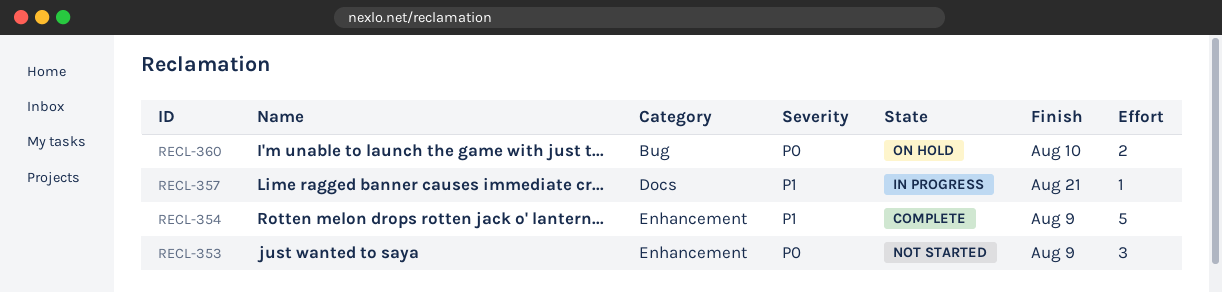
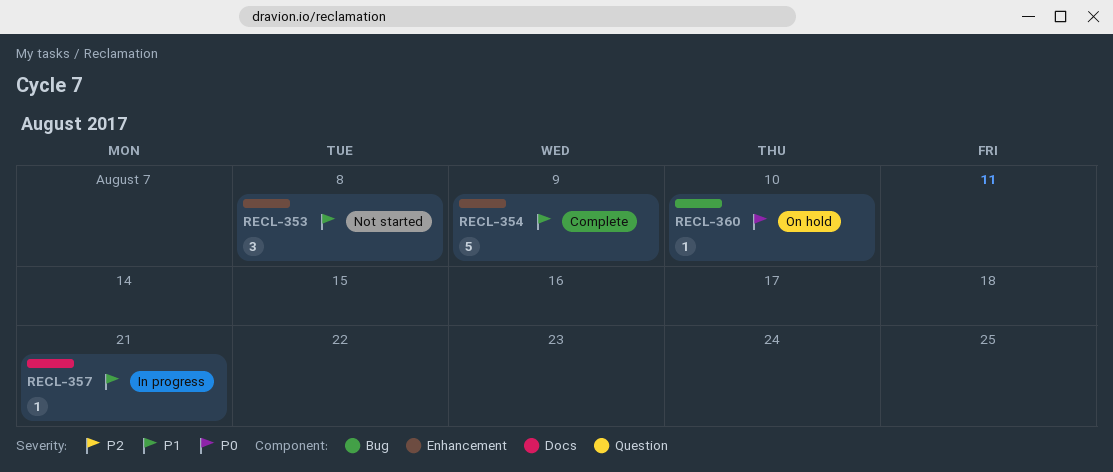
RECL-353, priority: P0 -> P1
RECL-353, due: Aug 9 -> Aug 8
RECL-360, estimate: 2 -> 1

